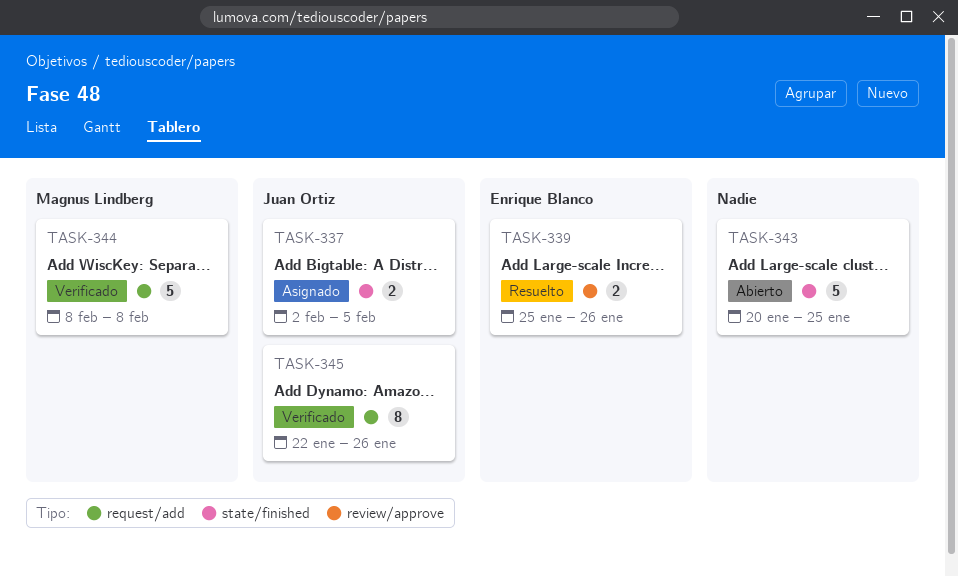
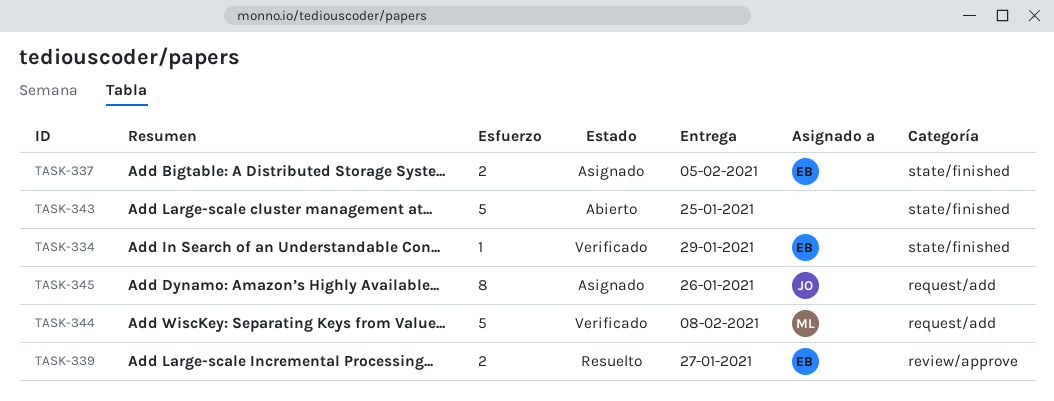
TASK-334: none -> present
TASK-337, owner: Juan Ortiz -> Enrique Blanco
TASK-339, due: Jan 26 -> Jan 27
TASK-345, status: Verificado -> Asignado

